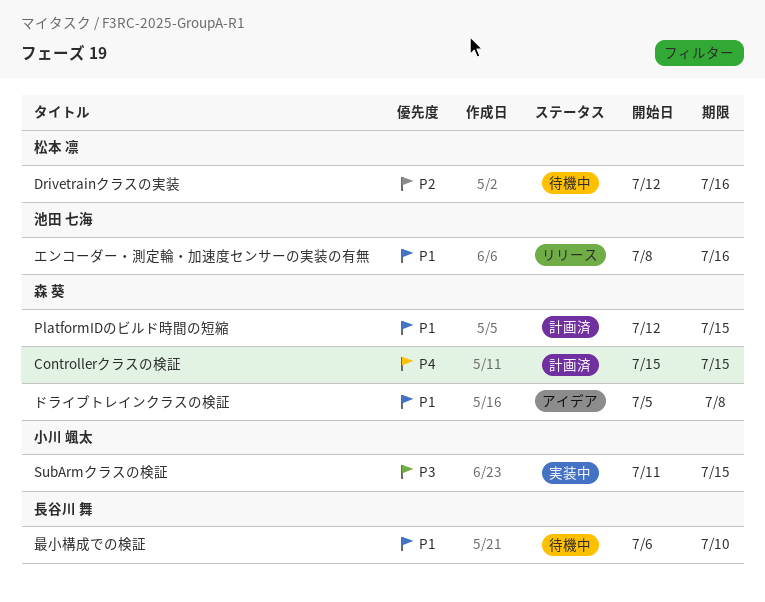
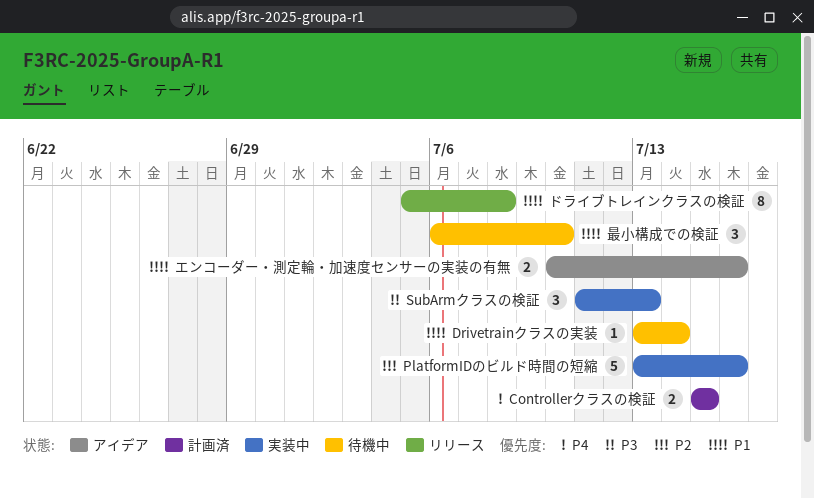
Drivetrainクラスの実装, priority: P2 -> P1
Drivetrainクラスの実装, start: Jul 12 -> Jul 13
Drivetrainクラスの実装, due: Jul 16 -> Jul 14
PlatformIDのビルド時間の短縮, status: 計画済 -> 実装中
PlatformIDのビルド時間の短縮, priority: P1 -> P2
PlatformIDのビルド時間の短縮, start: Jul 12 -> Jul 13
PlatformIDのビルド時間の短縮, due: Jul 15 -> Jul 16
SubArmクラスの検証, due: Jul 15 -> Jul 13
エンコーダー・測定輪・加速度センサーの実装の有無, status: リリース -> アイデア
エンコーダー・測定輪・加速度センサーの実装の有無, start: Jul 8 -> Jul 10
ドライブトレインクラスの検証, status: アイデア -> リリース

